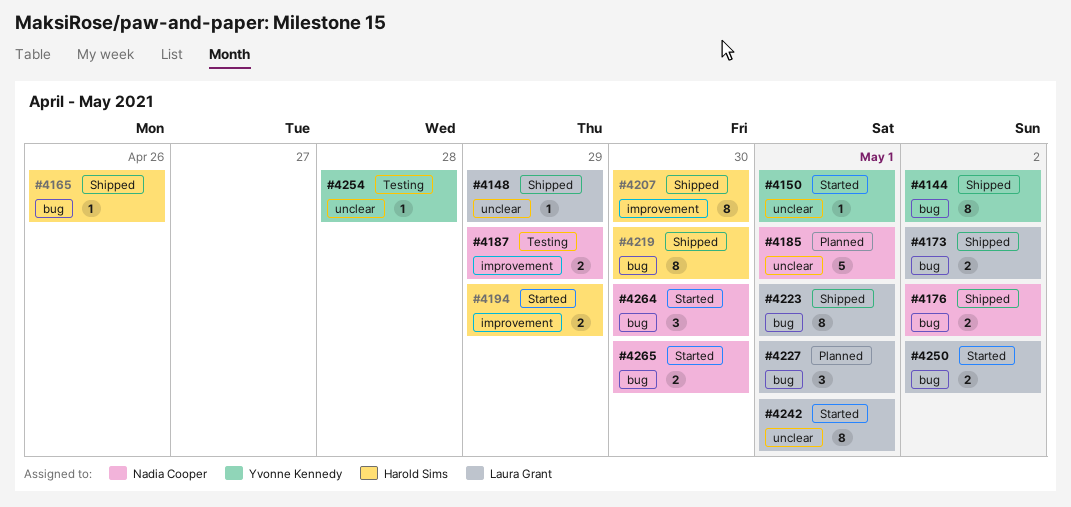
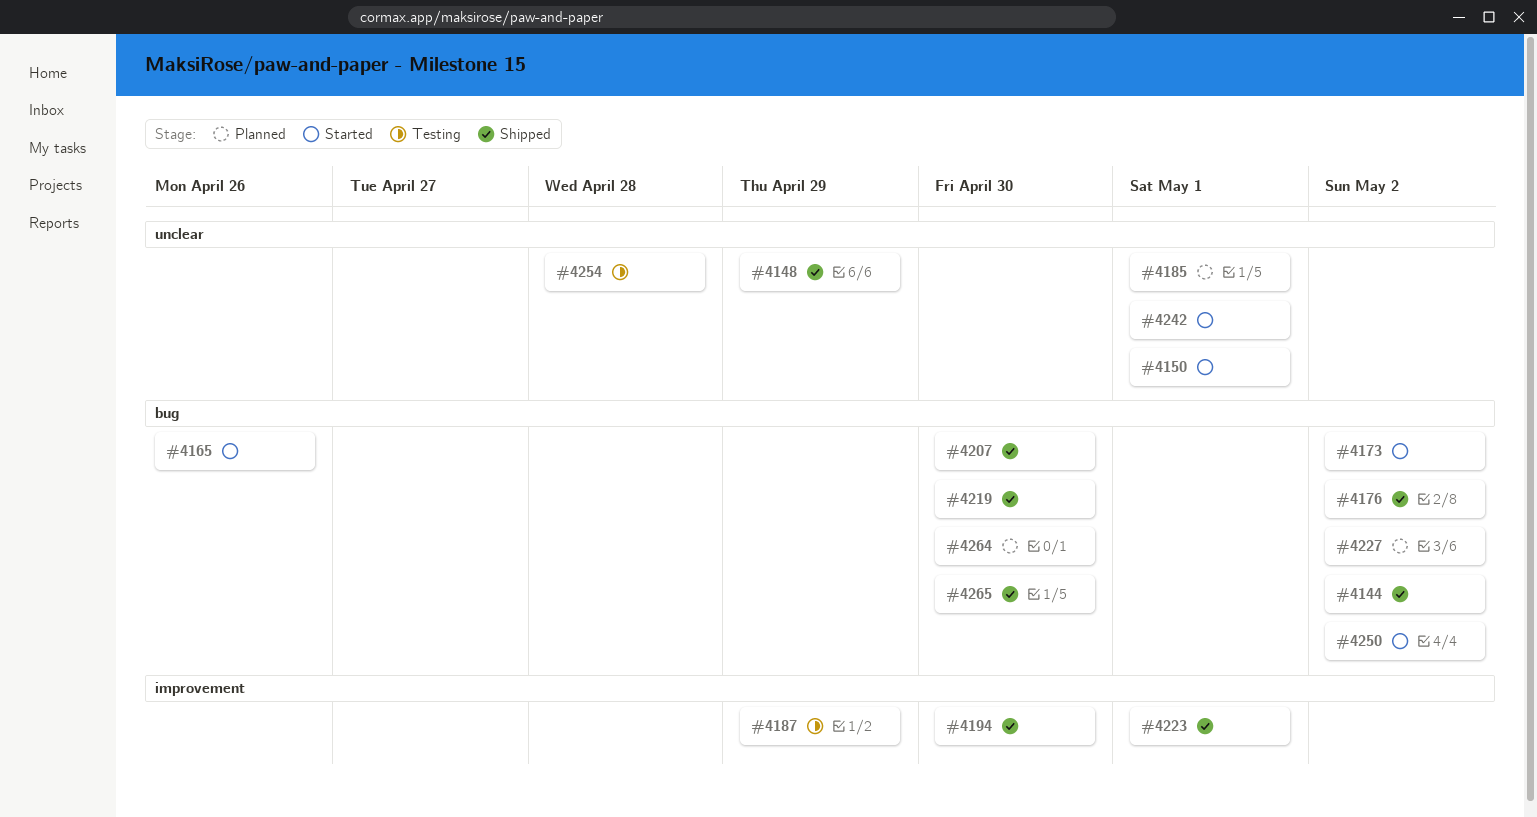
#4165, status: Shipped -> Started
#4173, status: Shipped -> Started
#4194, status: Started -> Shipped
#4194, due: Apr 29 -> Apr 30
#4207, label: improvement -> bug
#4223, label: bug -> improvement
#4227, due: May 1 -> May 2
#4264, status: Started -> Planned
#4265, status: Started -> Shipped

